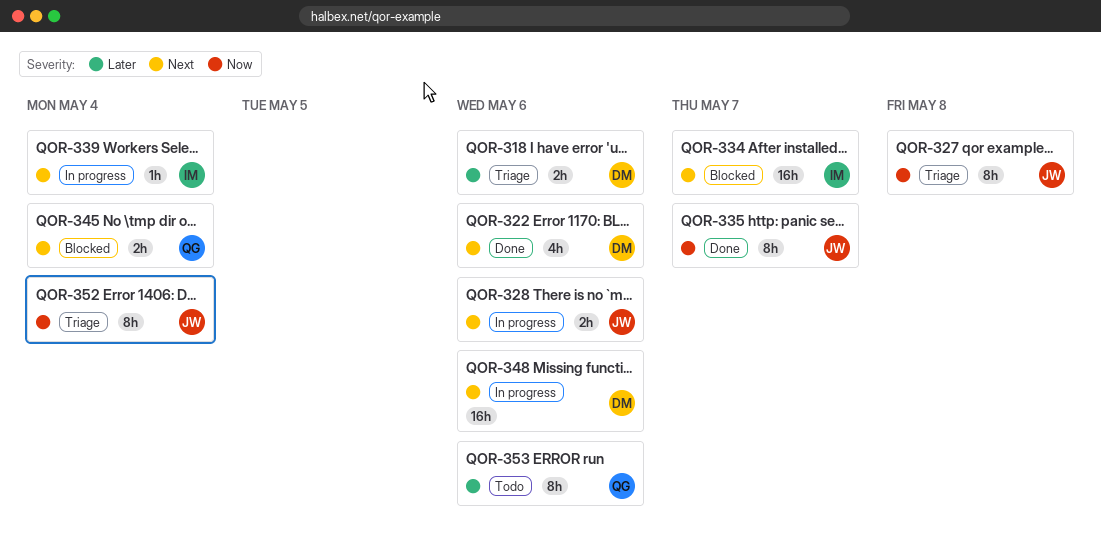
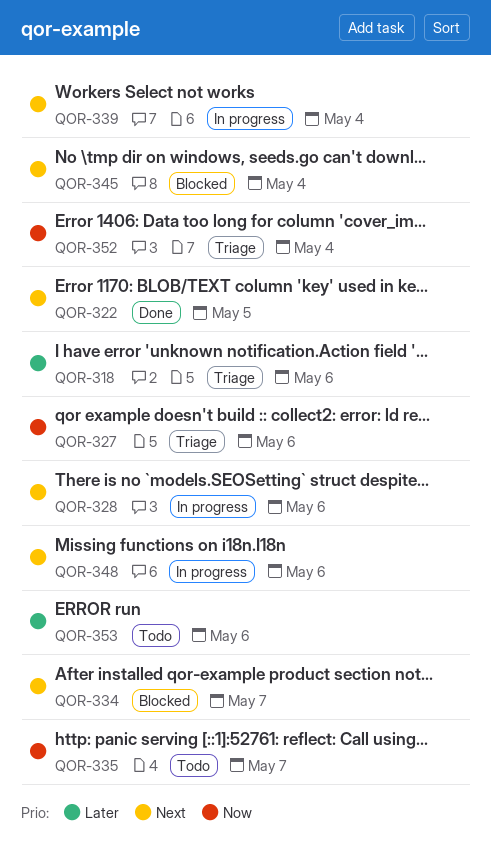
QOR-322, due: May 6 -> May 5
QOR-327, due: May 8 -> May 6
QOR-335, status: Done -> Todo

